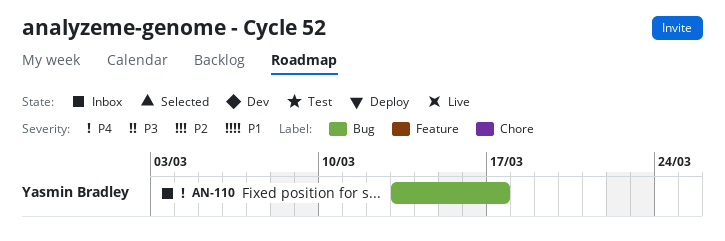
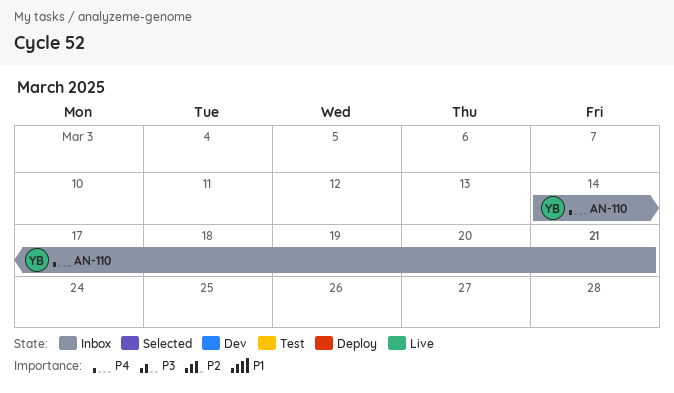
AN-110, start: Mar 13 -> Mar 14
AN-110, due: Mar 17 -> Mar 21

